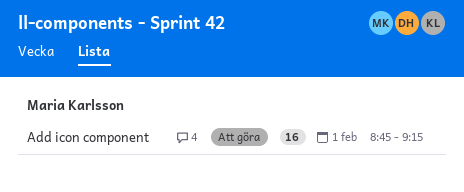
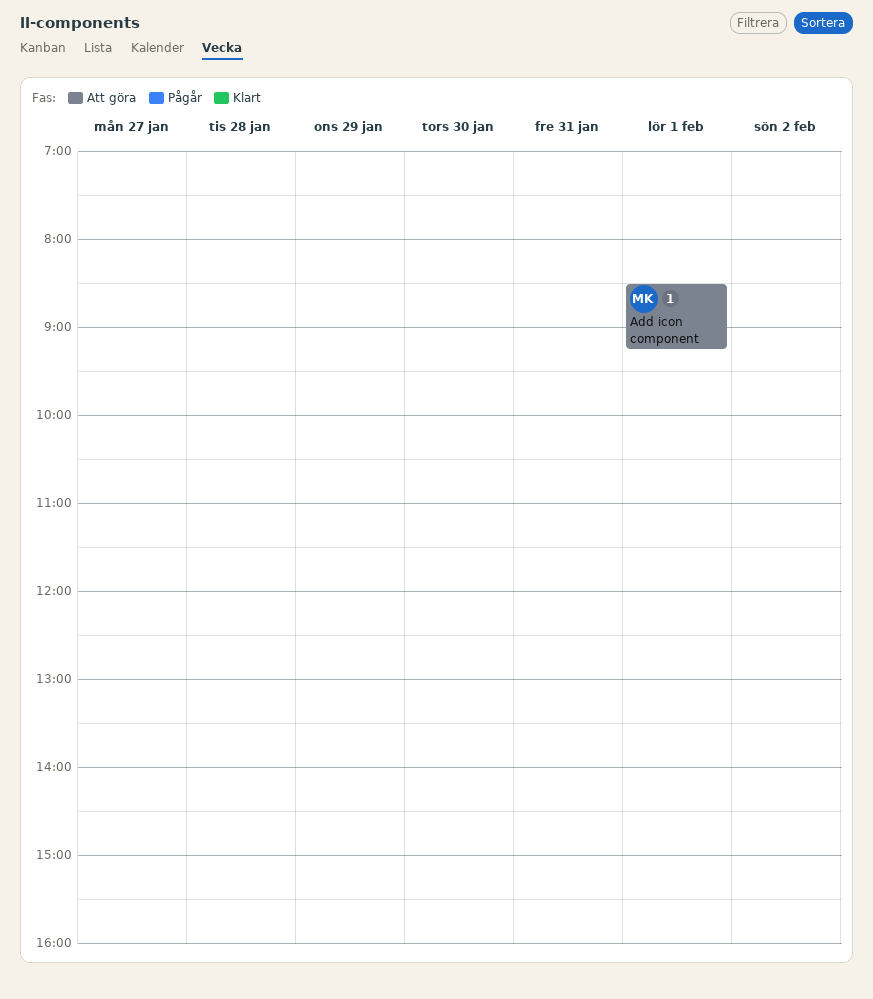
Add icon component, estimate: 16 -> 1
Add icon component, begins: 08:45 -> 08:30

